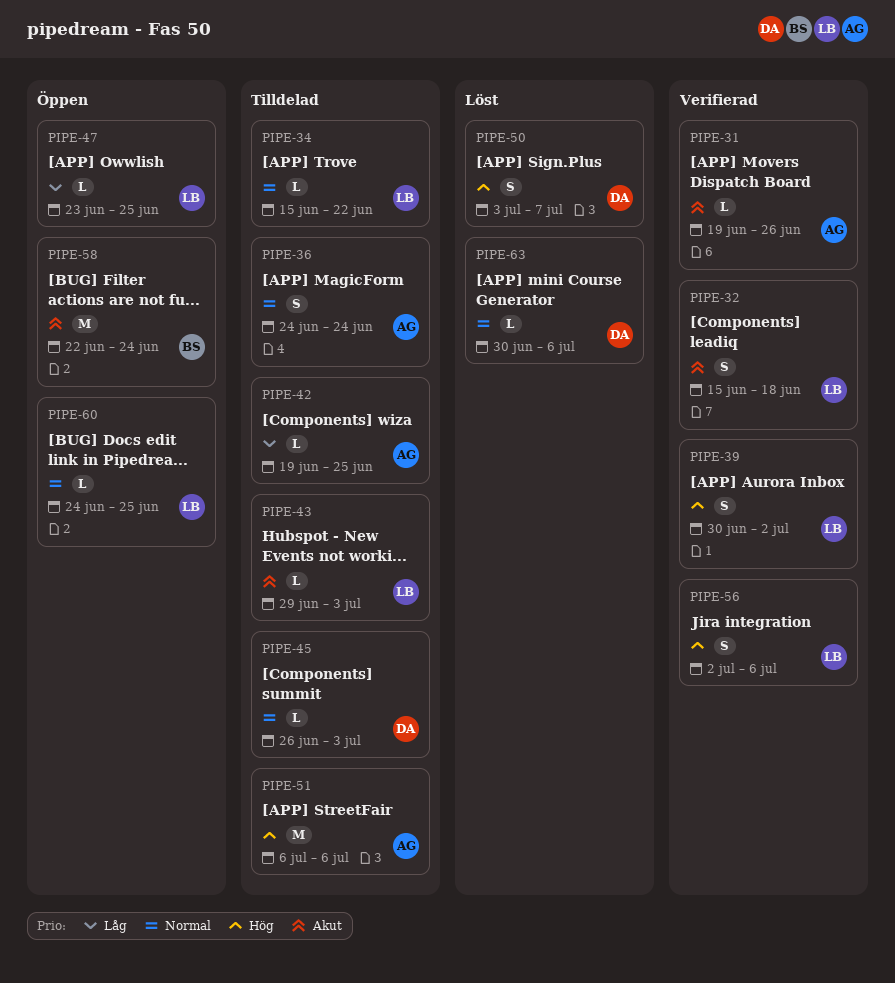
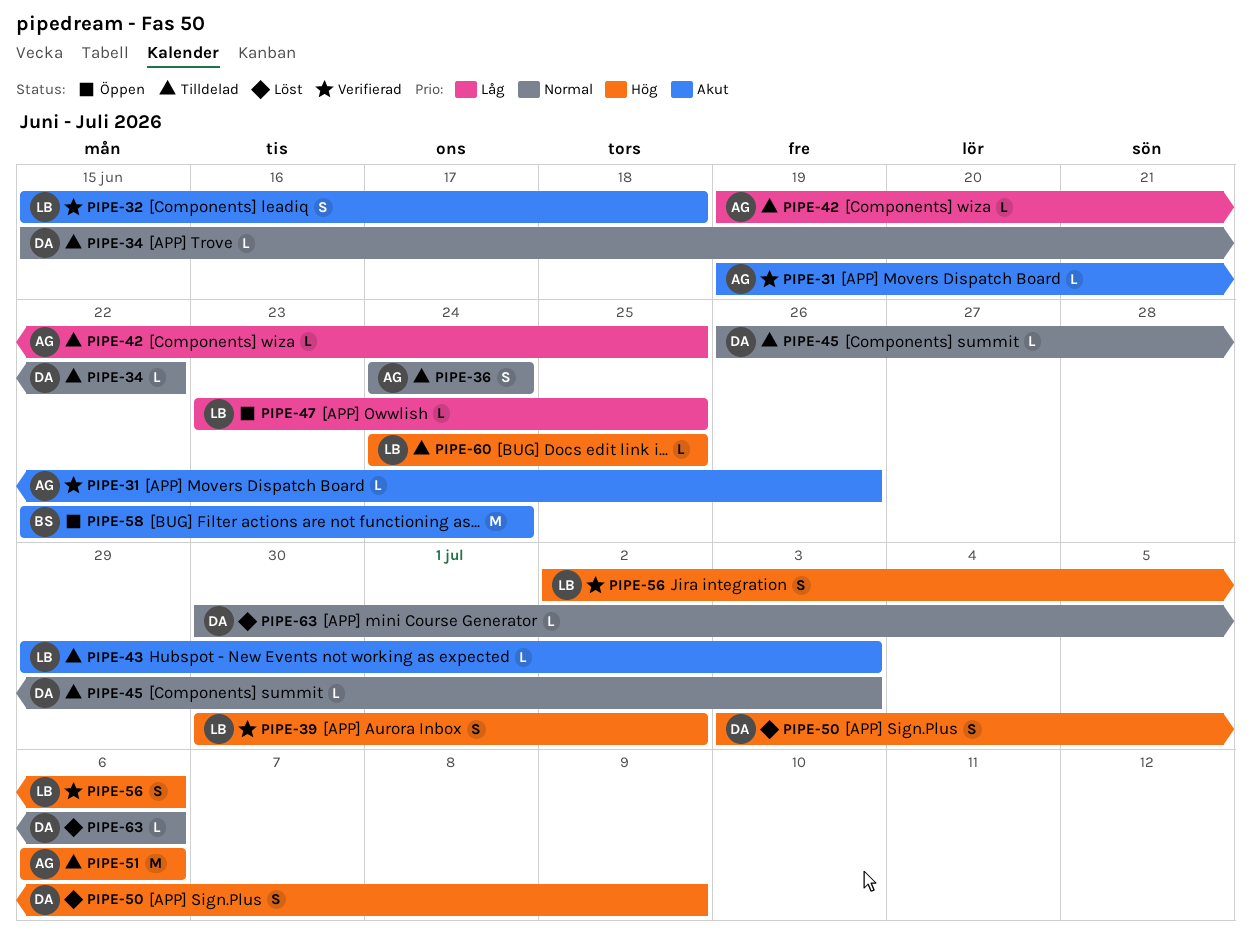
PIPE-34, owner: LB -> DA
PIPE-50, due: Jul 7 -> Jul 9
PIPE-60, status: Öppen -> Tilldelad
PIPE-60, priority: Normal -> Hög

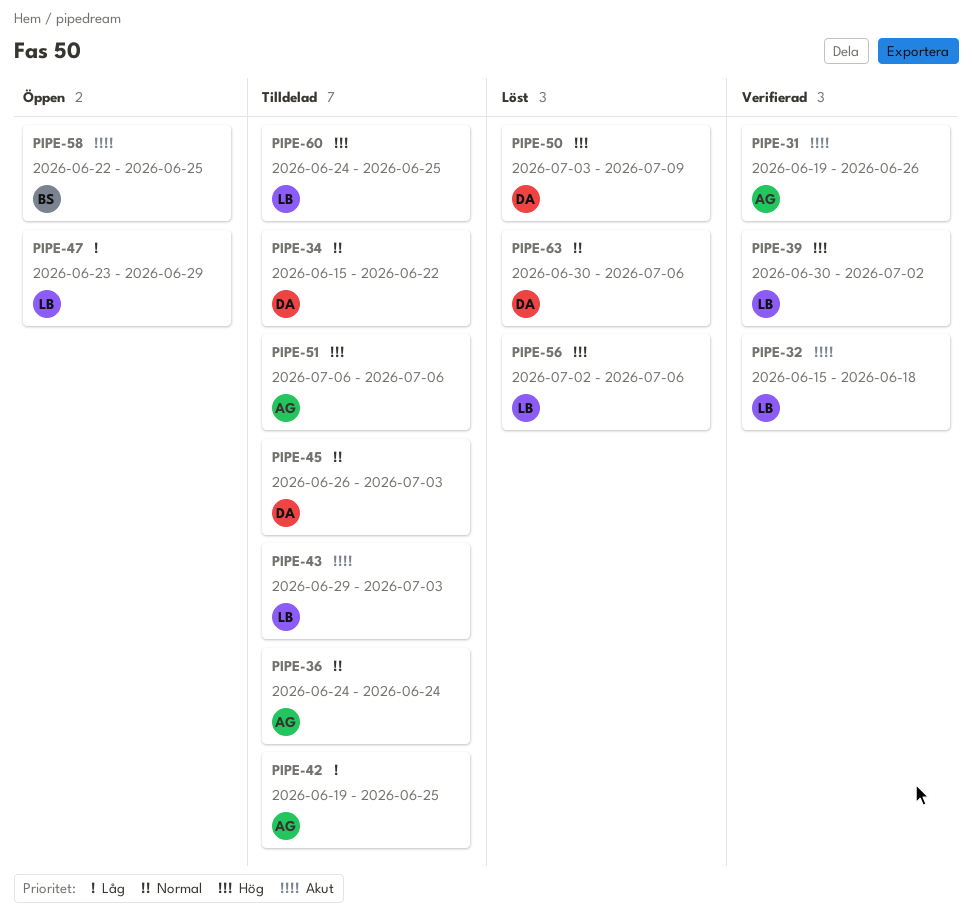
PIPE-47, due: Jun 25 -> Jun 29
PIPE-56, status: Verifierad -> Löst
PIPE-58, due: Jun 24 -> Jun 25

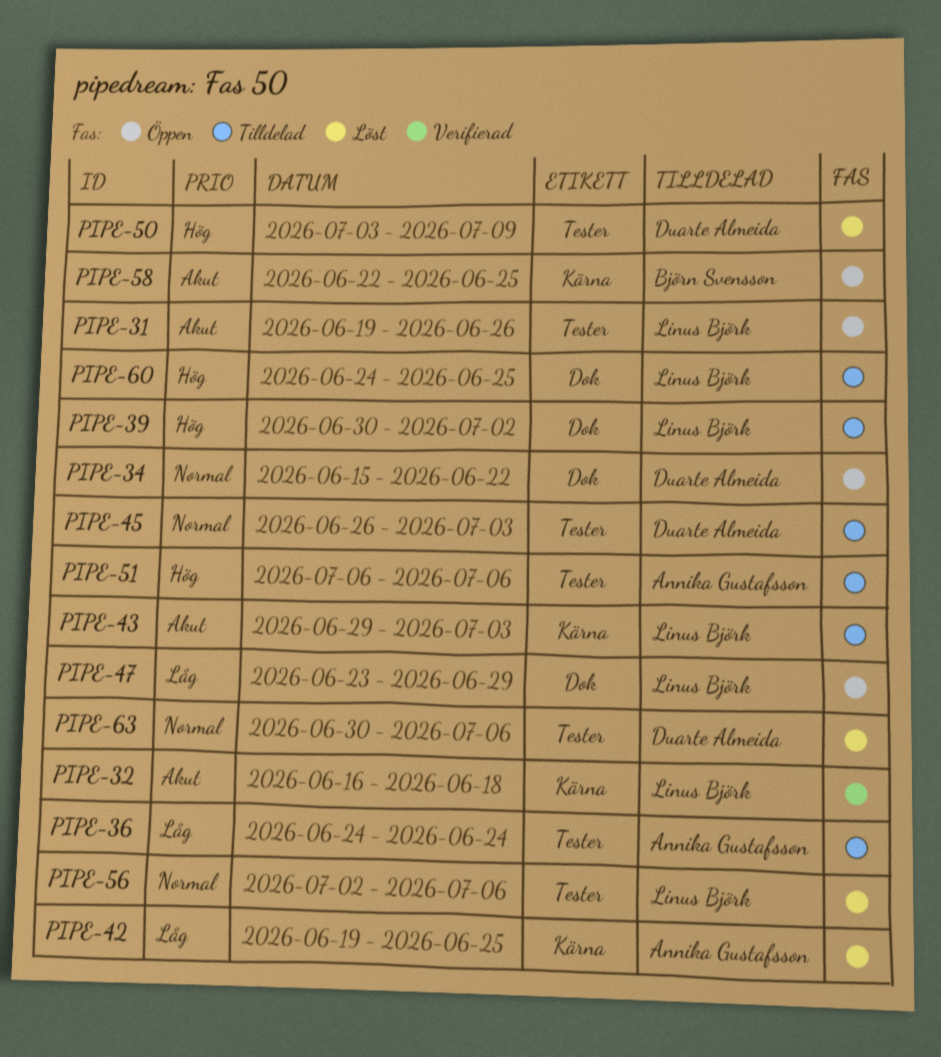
PIPE-31, status: Verifierad -> Öppen
PIPE-31, owner: Annika Gustafsson -> Linus Björk
PIPE-32, start: Jun 15 -> Jun 16
PIPE-34, status: Tilldelad -> Öppen
PIPE-36, priority: Normal -> Låg
PIPE-39, status: Verifierad -> Tilldelad
PIPE-42, status: Tilldelad -> Löst
PIPE-56, priority: Hög -> Normal

